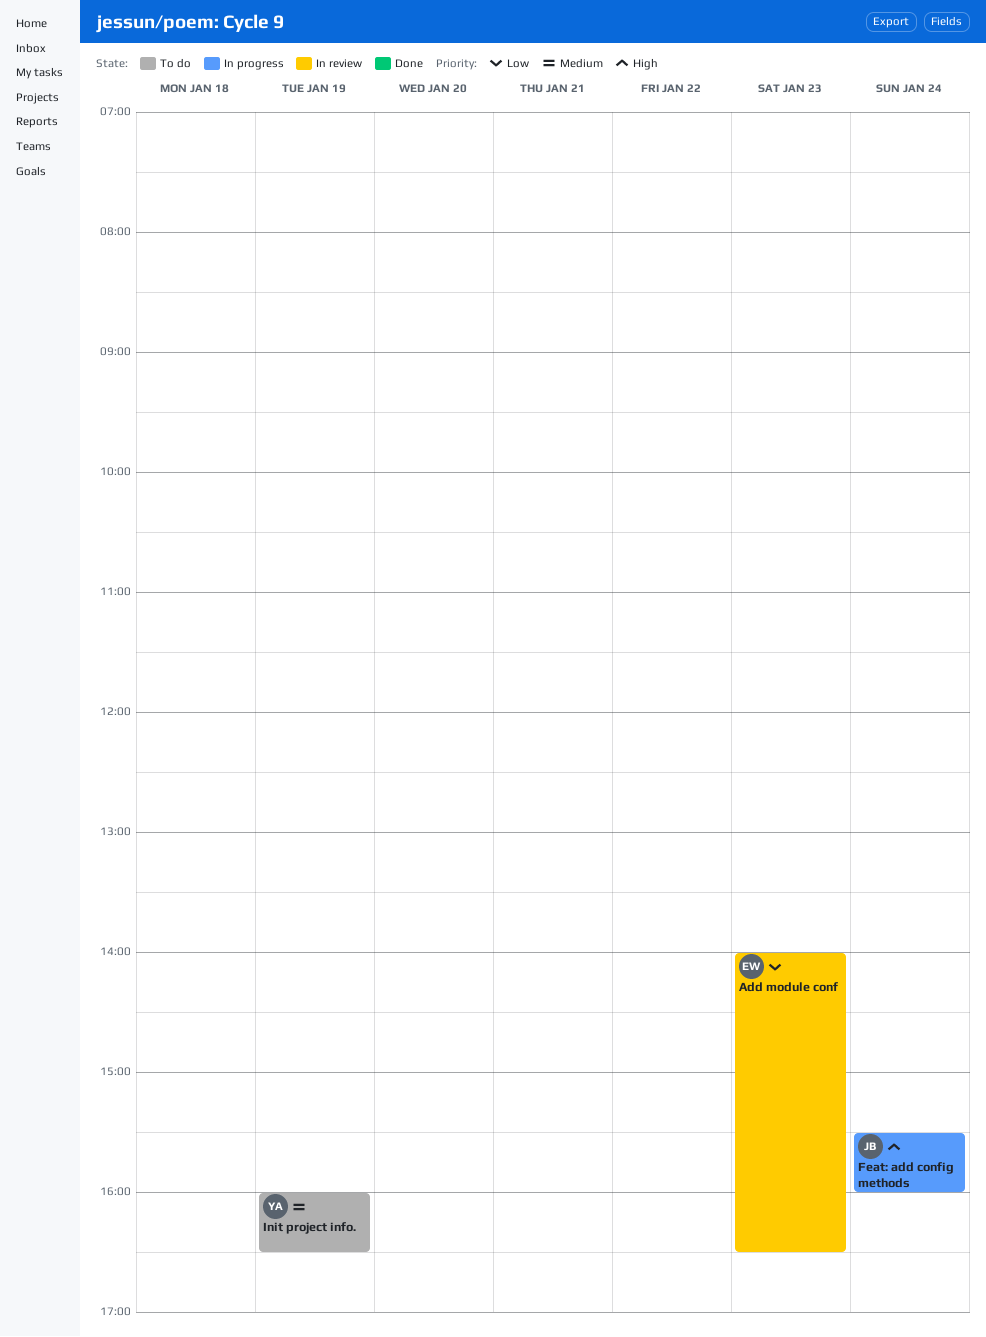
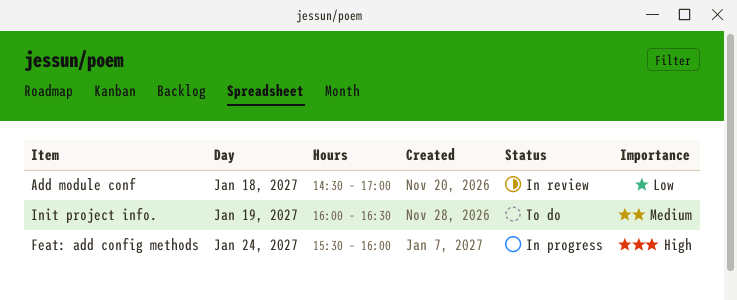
Add module conf, day: Jan 23 -> Jan 18
Add module conf, begins: 14:00 -> 14:30
Add module conf, ends: 16:30 -> 17:00

